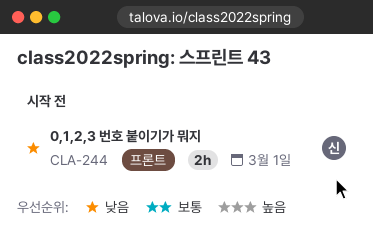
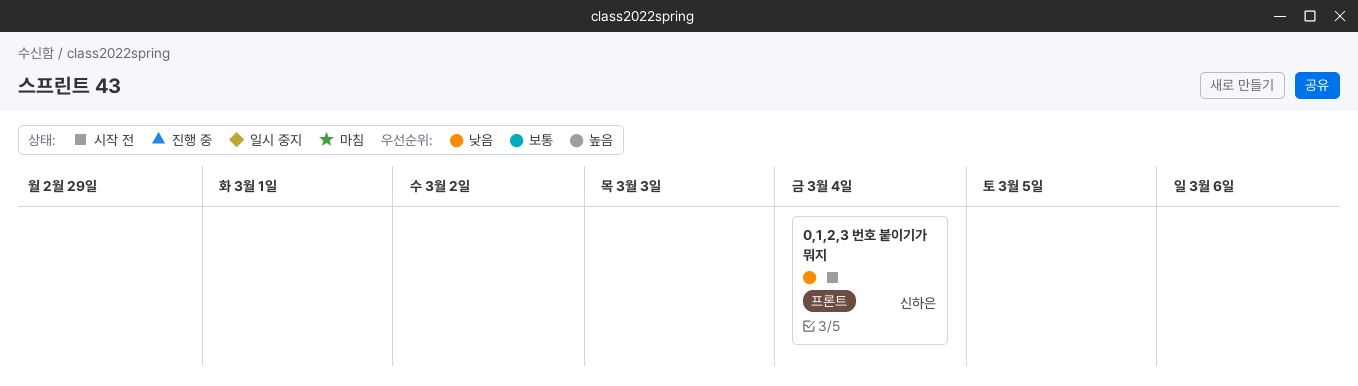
0,1,2,3 번호 붙이기가 뭐지, due: Mar 1 -> Mar 4

